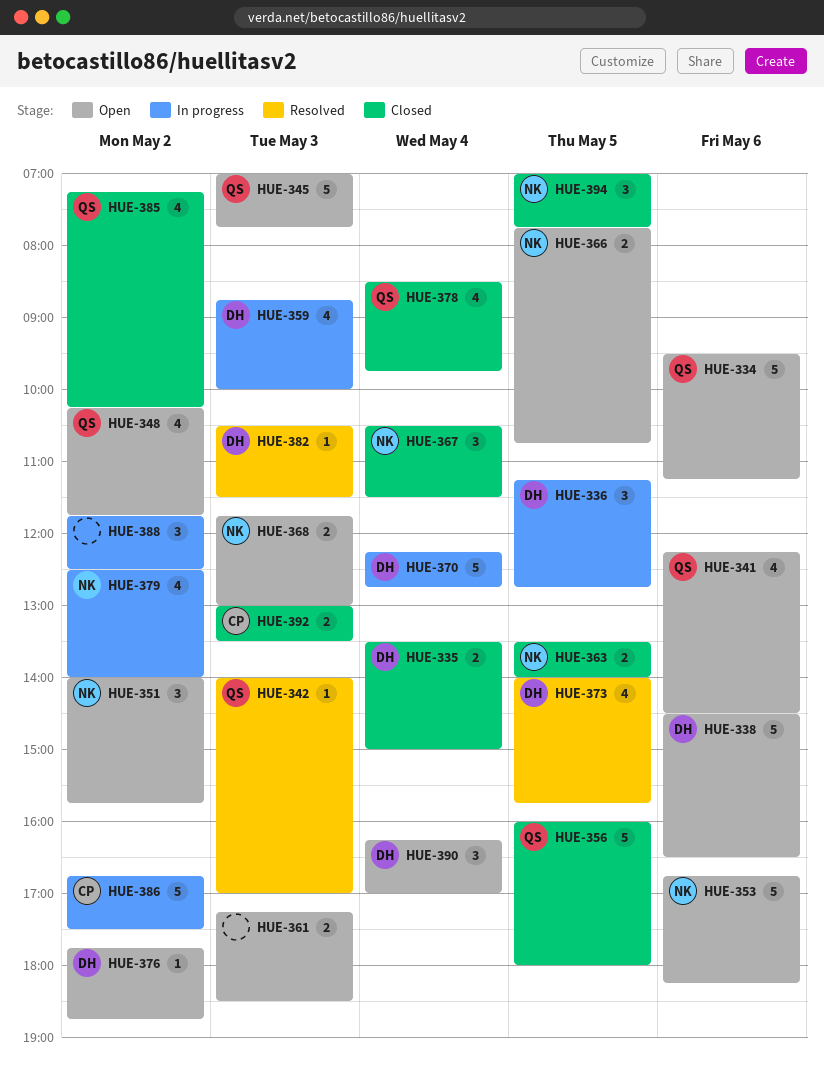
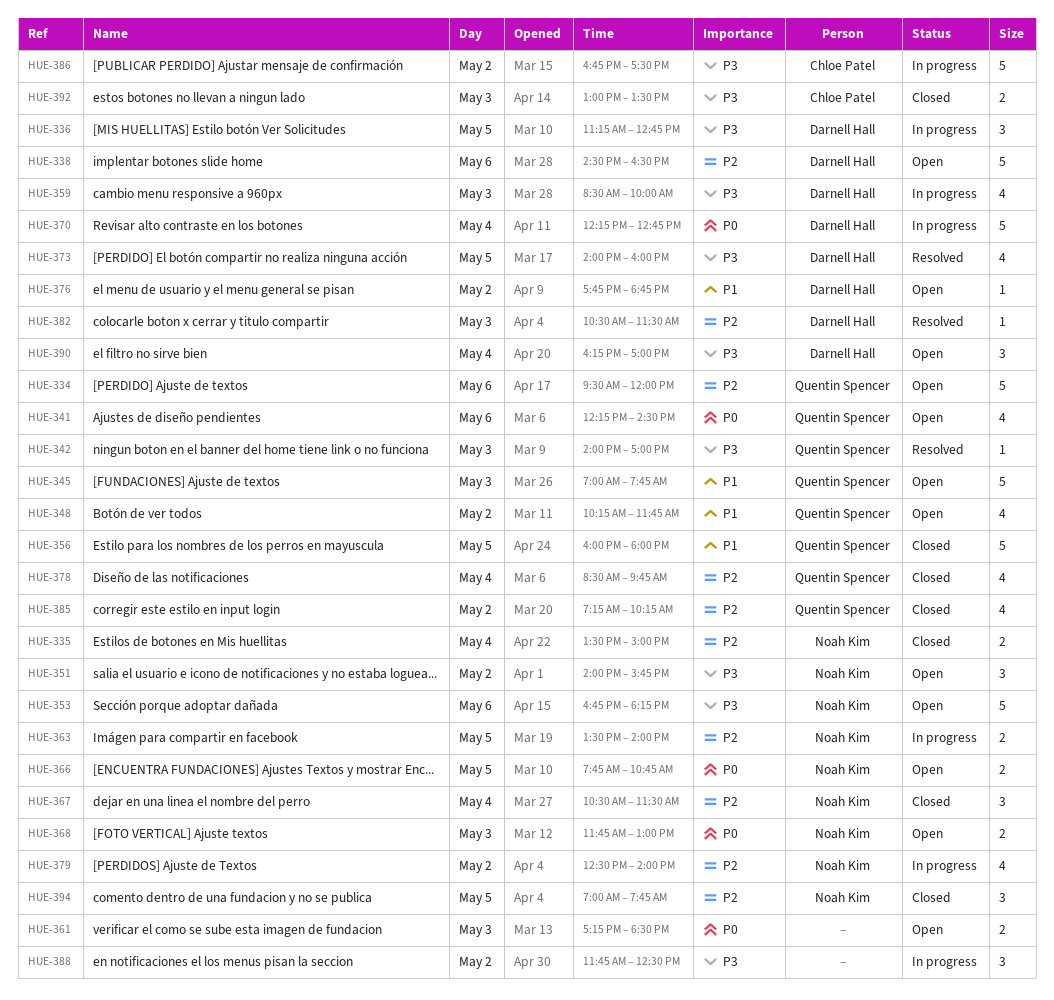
HUE-334, ends: 11:15 -> 12:00
HUE-335, owner: Darnell Hall -> Noah Kim
HUE-359, begins: 08:45 -> 08:30
HUE-363, status: Closed -> In progress
HUE-373, ends: 15:45 -> 16:00

